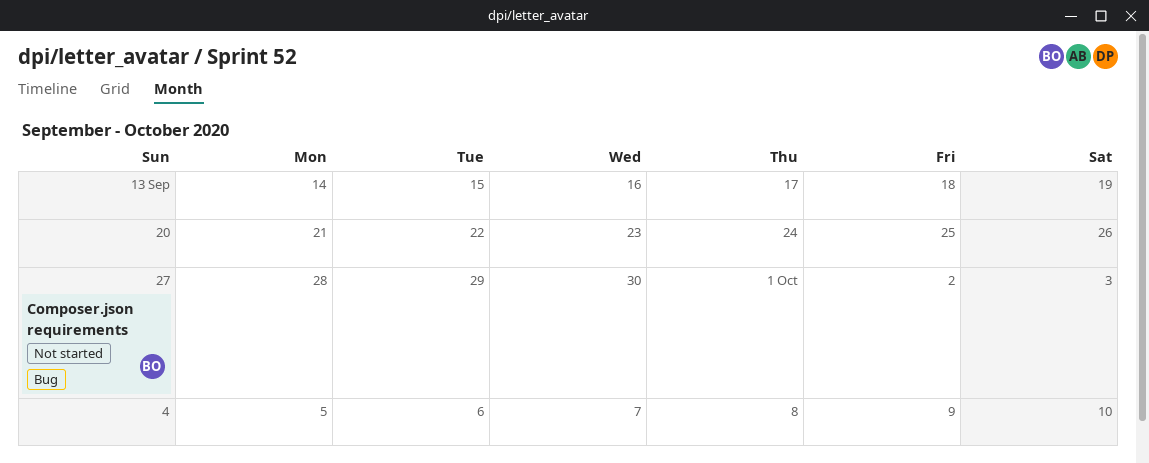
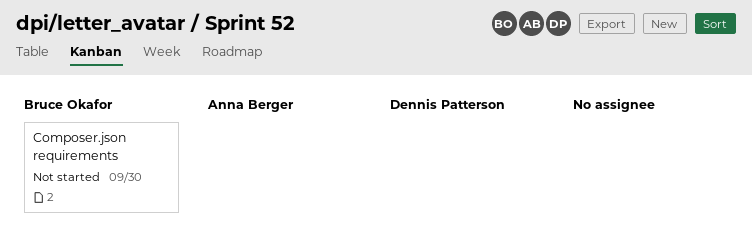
Composer.json requirements, due: Sep 27 -> Sep 30

